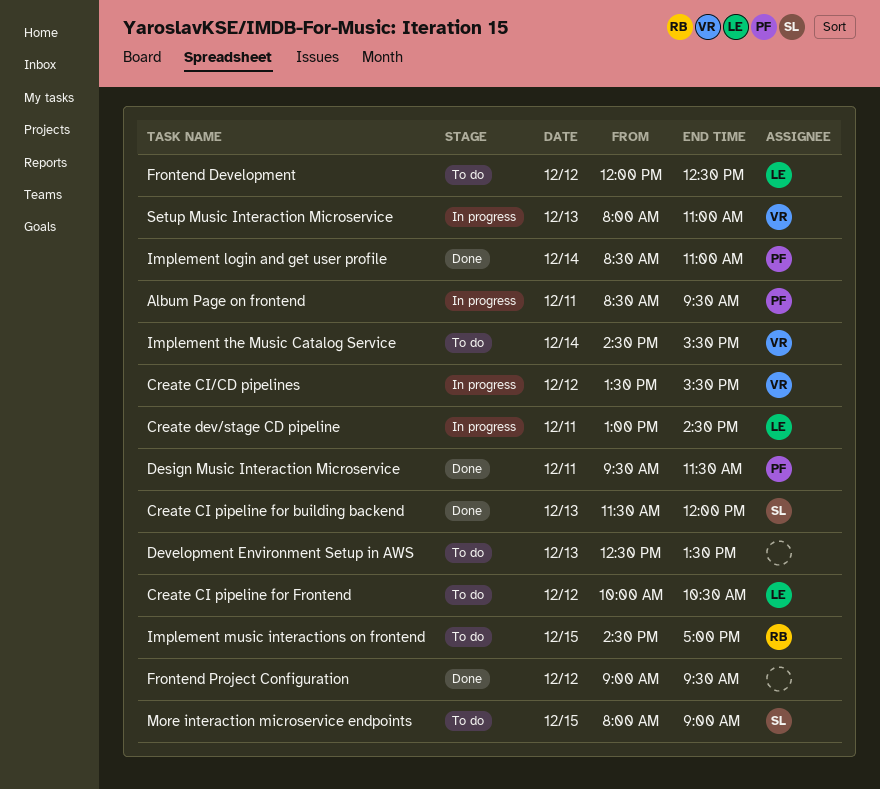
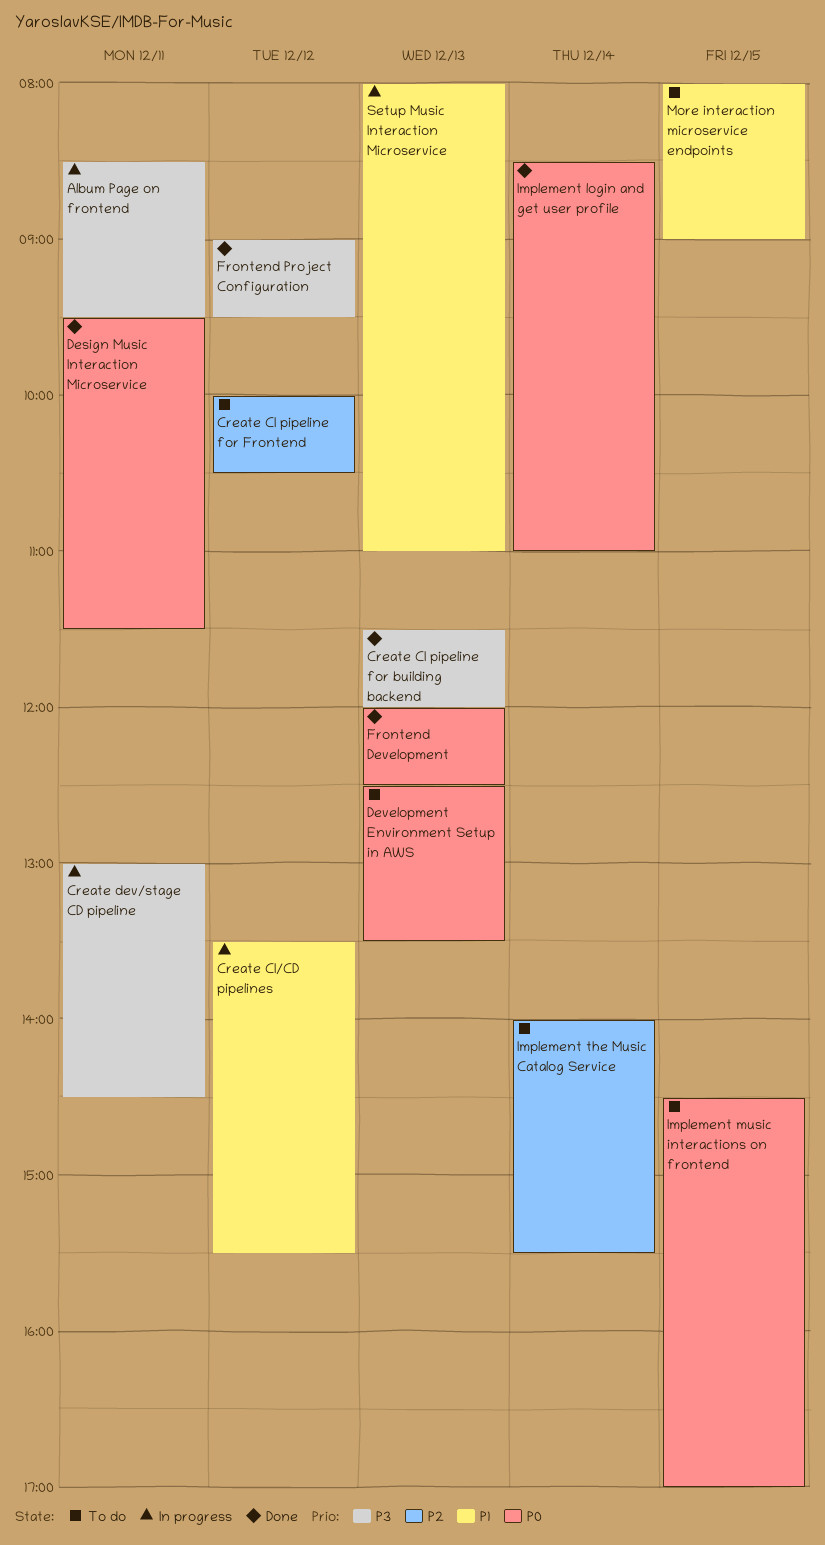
Frontend Development, status: To do -> Done
Frontend Development, day: Dec 12 -> Dec 13
Implement the Music Catalog Service, begins: 14:30 -> 14:00

